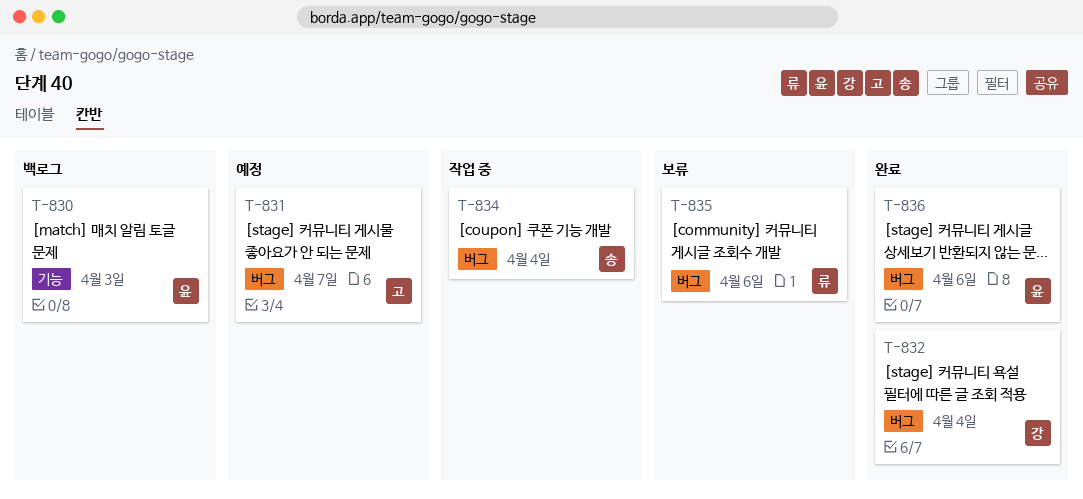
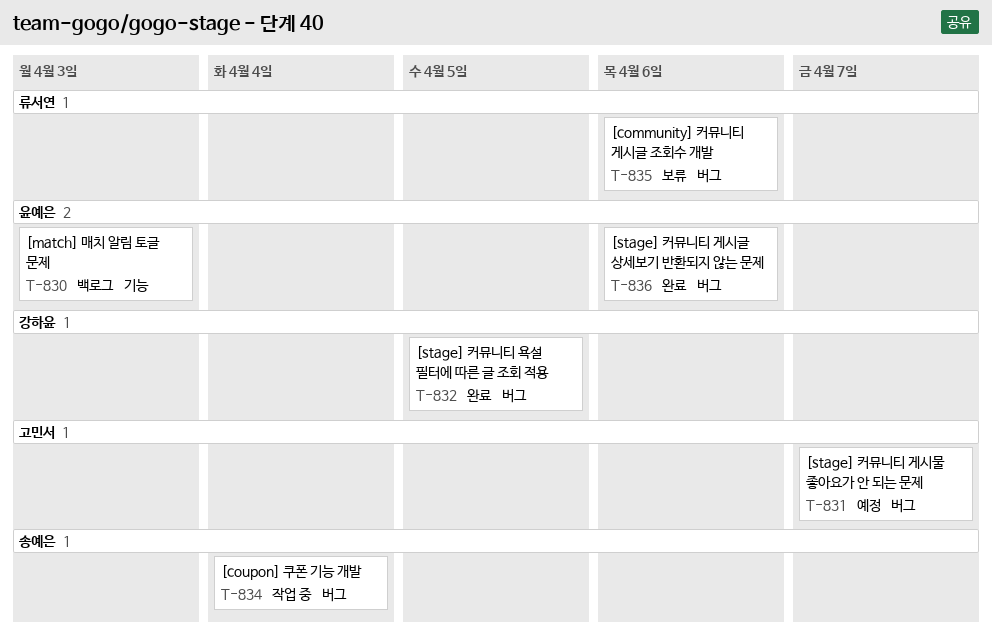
T-832, due: Apr 4 -> Apr 5

